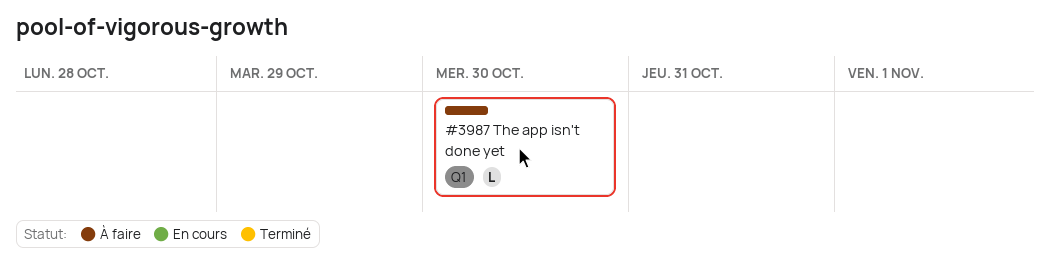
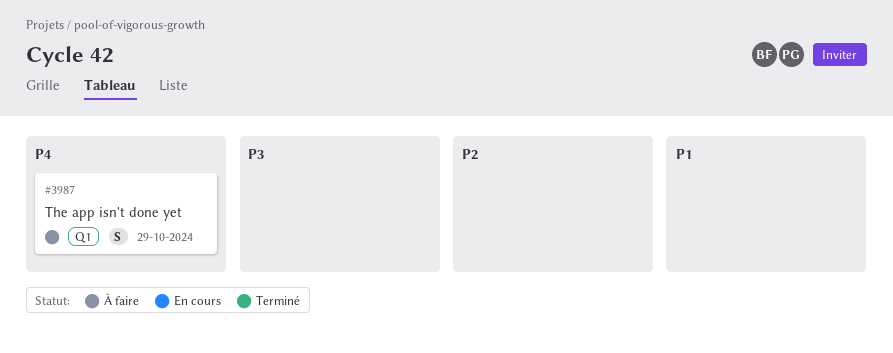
#3987, estimate: L -> S
#3987, due: Oct 30 -> Oct 29

